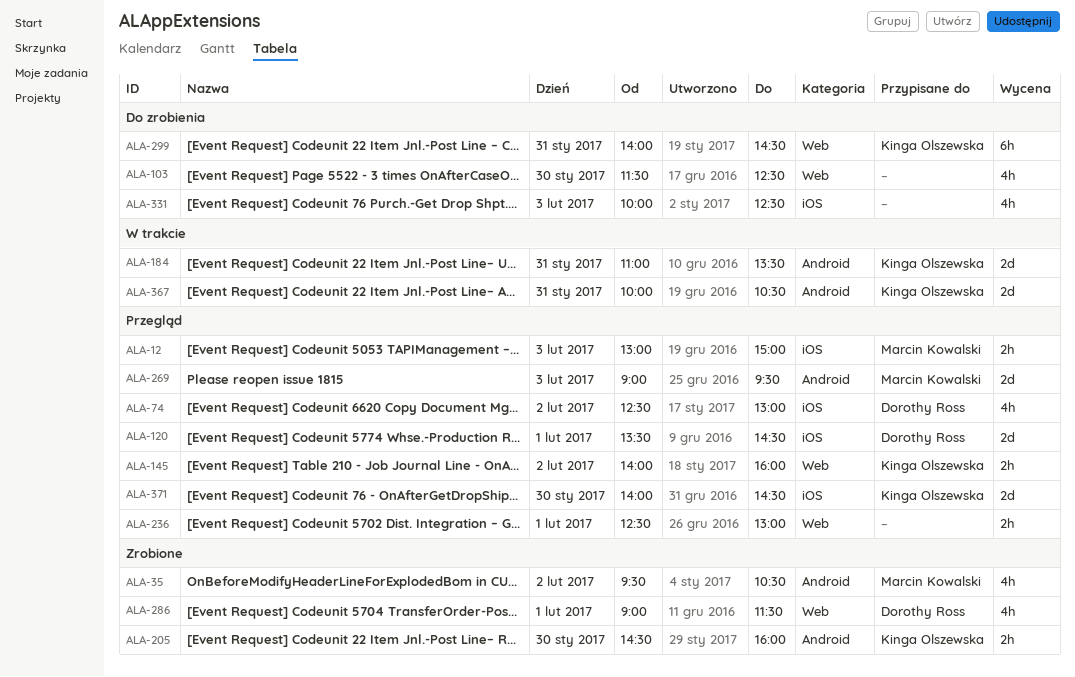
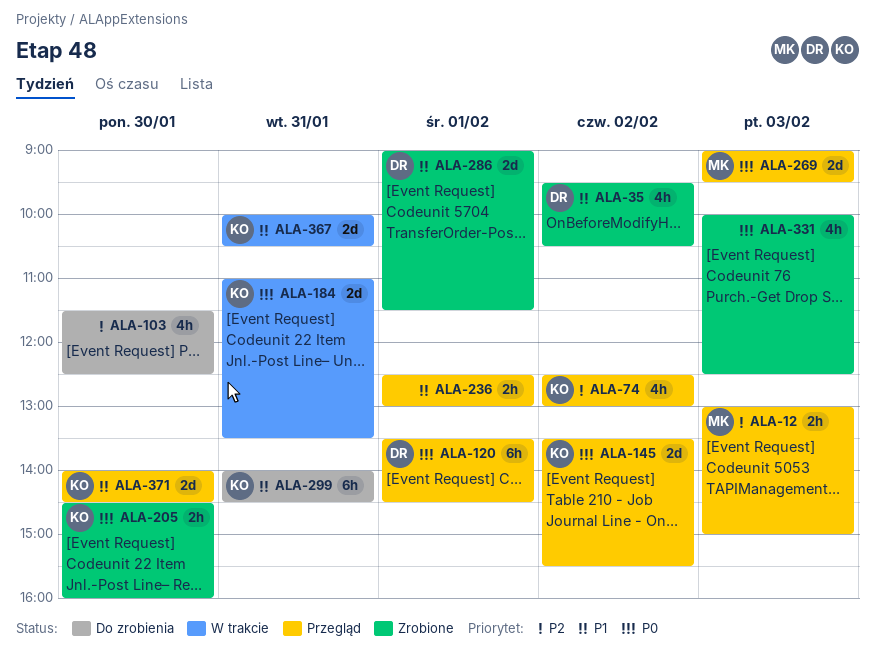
ALA-35, owner: Marcin Kowalski -> Dorothy Ross
ALA-74, owner: Dorothy Ross -> Kinga Olszewska
ALA-120, estimate: 2d -> 6h
ALA-145, estimate: 2h -> 2d
ALA-145, begins: 14:00 -> 13:30
ALA-145, ends: 16:00 -> 15:30
ALA-286, estimate: 4h -> 2d
ALA-331, status: Do zrobienia -> Zrobione

